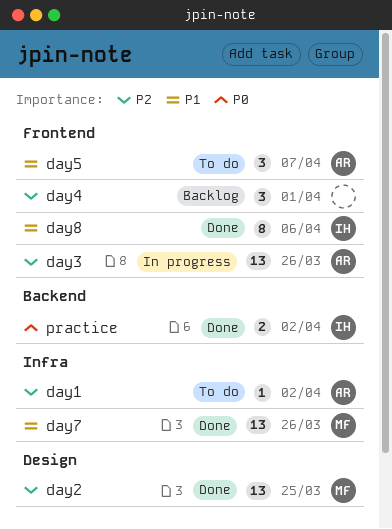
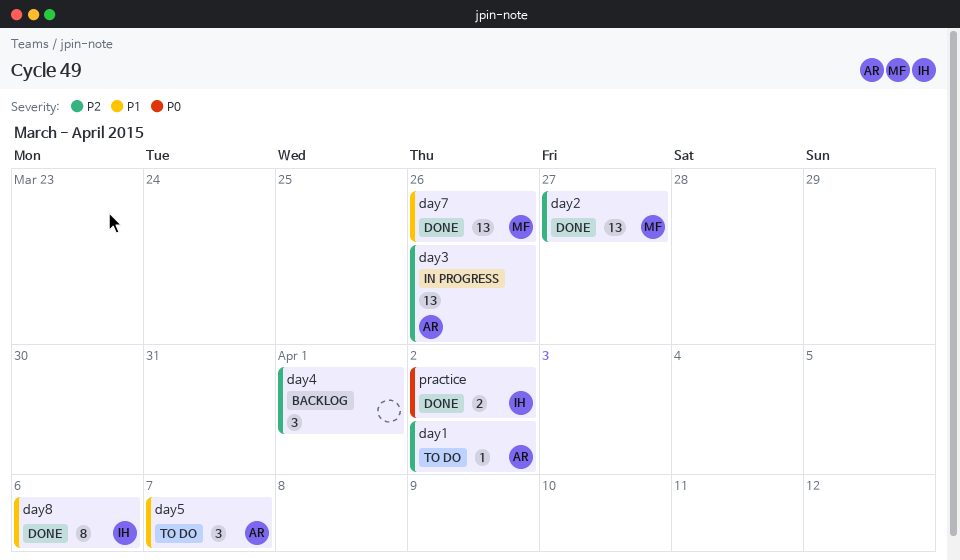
day2, due: Mar 25 -> Mar 27

